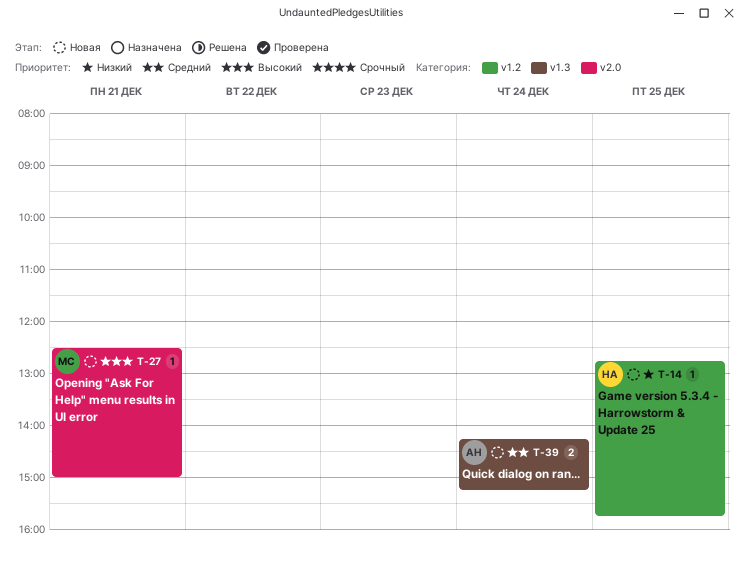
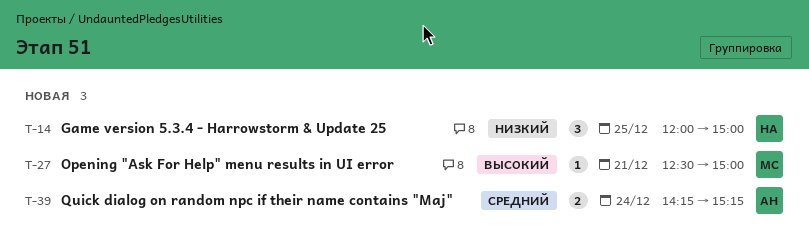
T-14, estimate: 1 -> 3
T-14, begins: 12:45 -> 12:00
T-14, ends: 15:45 -> 15:00

